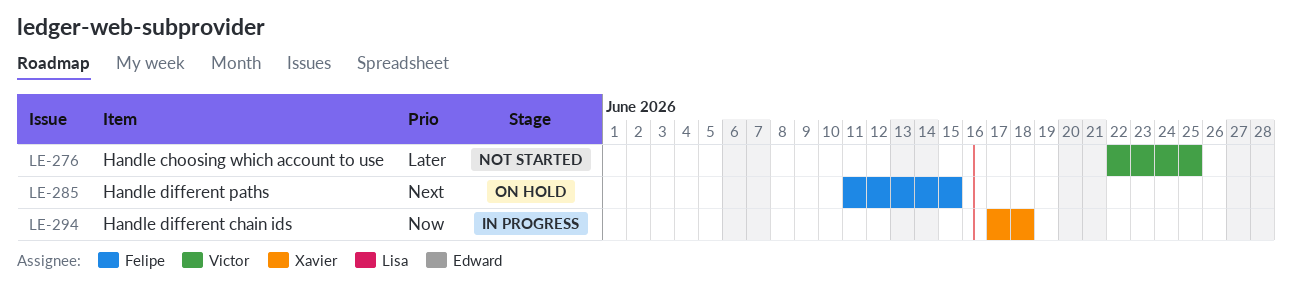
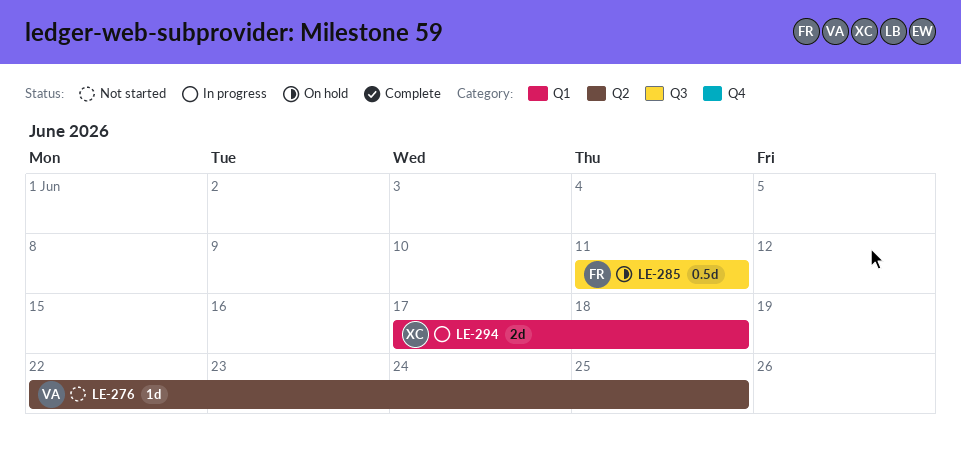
LE-285, due: Jun 15 -> Jun 11

